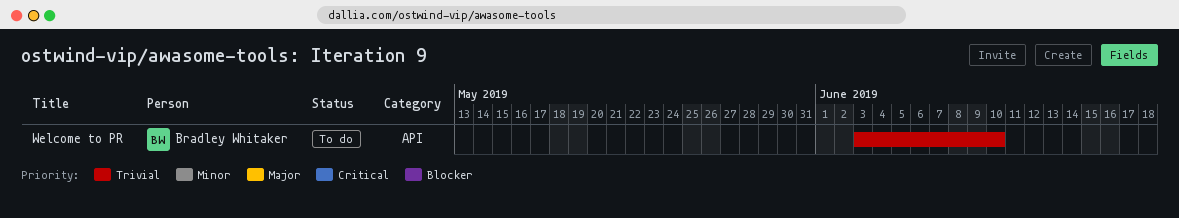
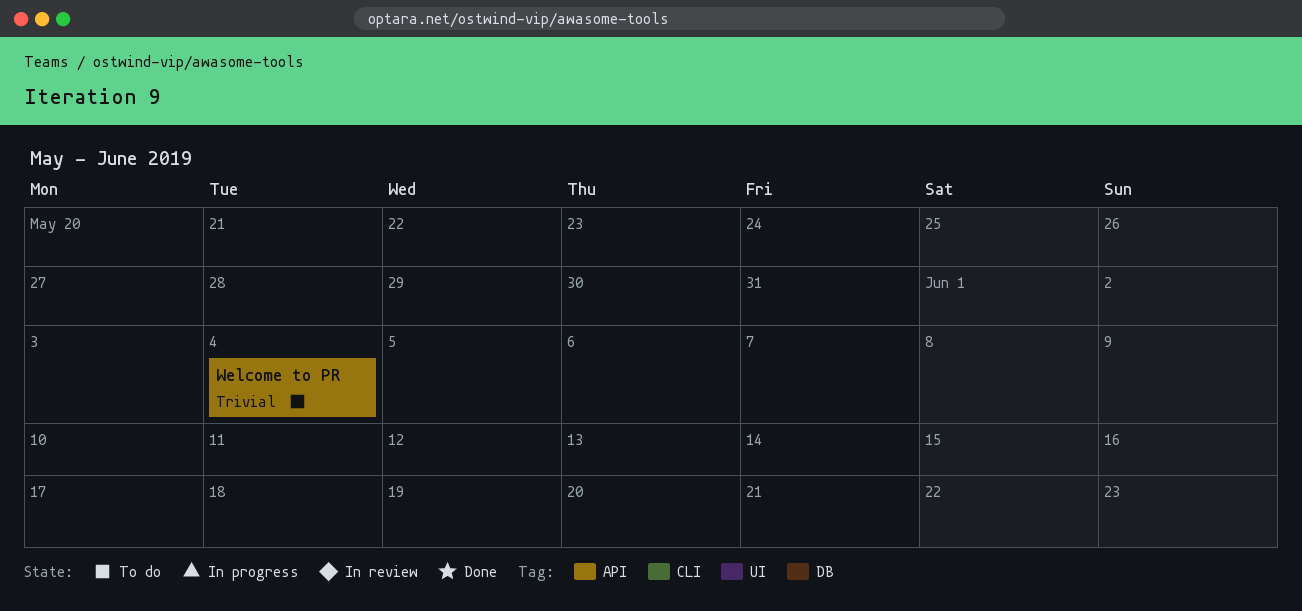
Welcome to PR, due: Jun 10 -> Jun 4

